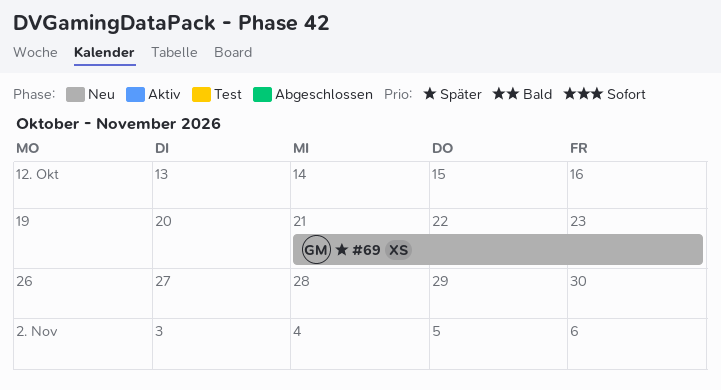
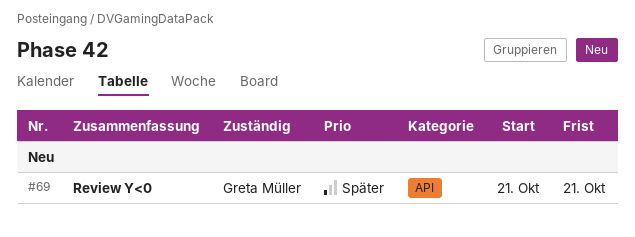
#69, due: Oct 23 -> Oct 21

